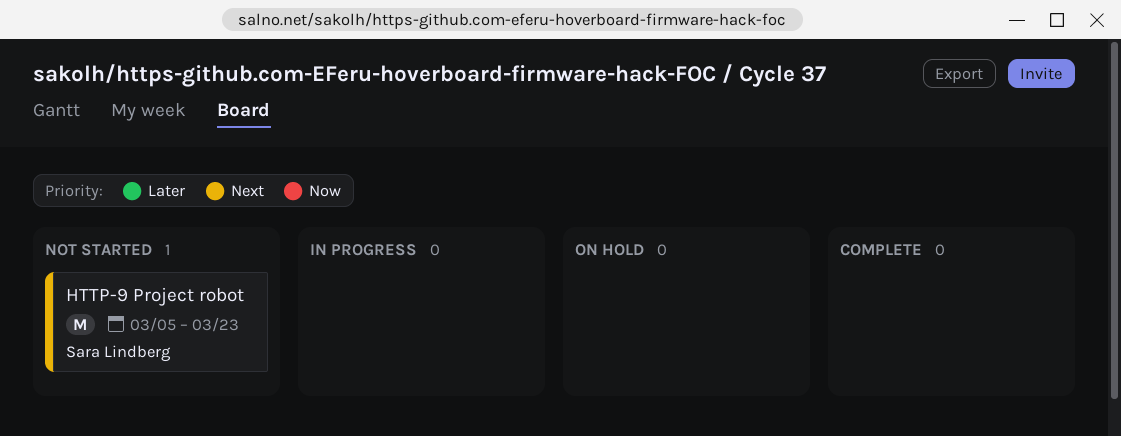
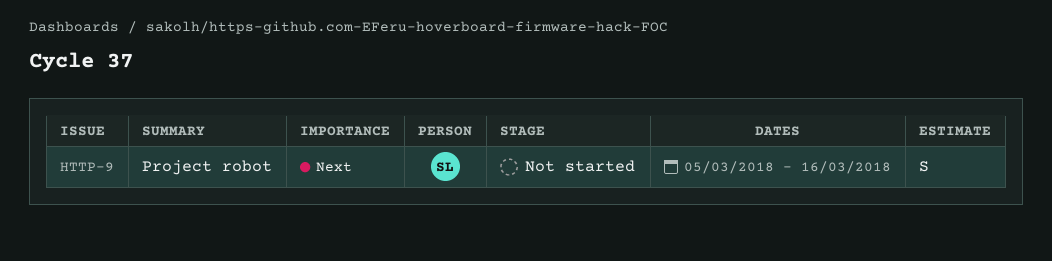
HTTP-9, estimate: M -> S
HTTP-9, due: Mar 23 -> Mar 16

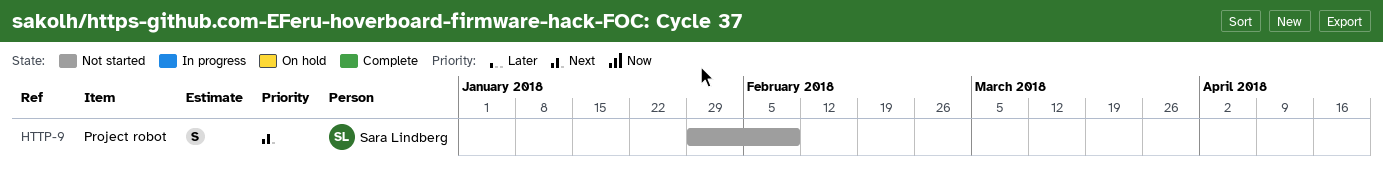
HTTP-9, start: Mar 5 -> Jan 29
HTTP-9, due: Mar 16 -> Feb 9

